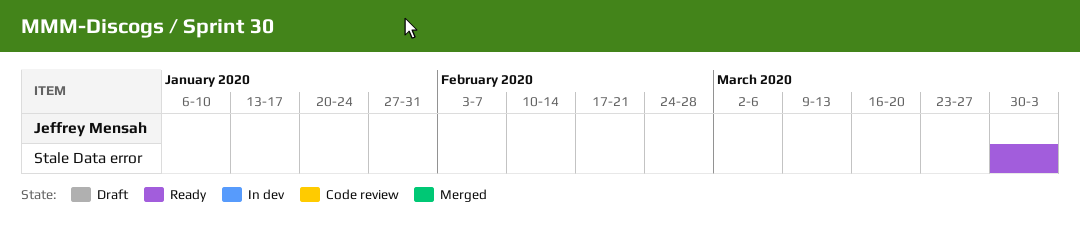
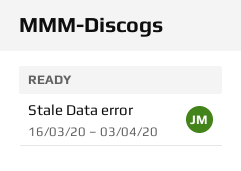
Stale Data error, start: Mar 30 -> Mar 16

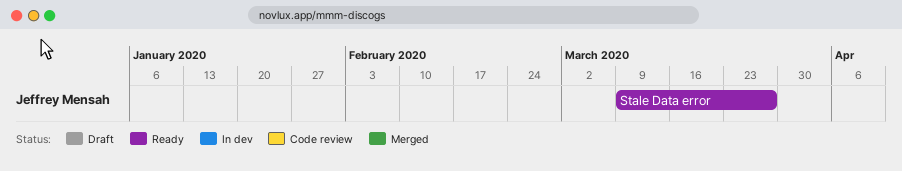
Stale Data error, start: Mar 16 -> Mar 9
Stale Data error, due: Apr 3 -> Mar 27

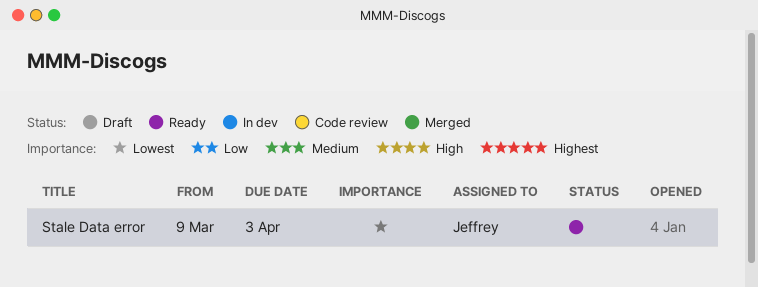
Stale Data error, due: Mar 27 -> Apr 3

